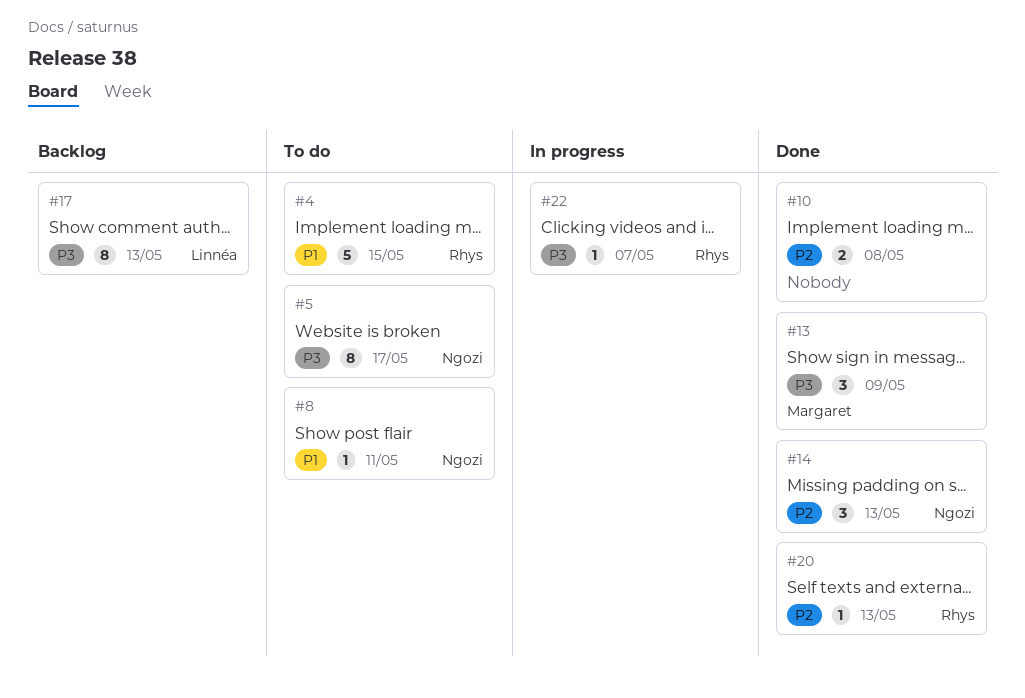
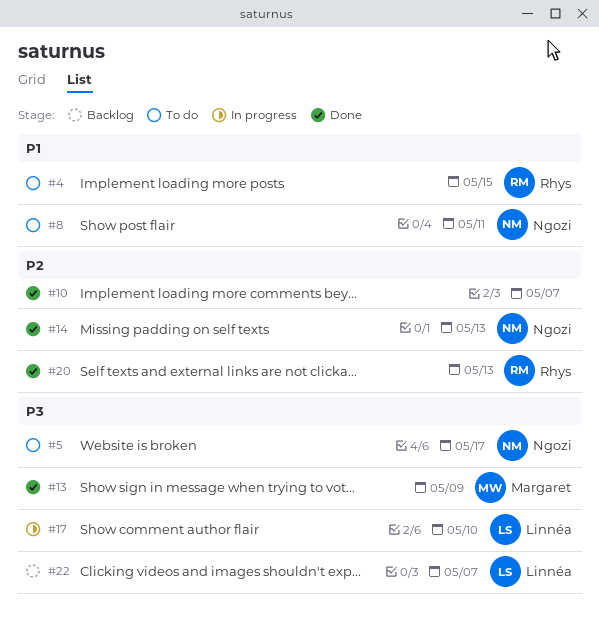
#10, due: May 8 -> May 7
#17, status: Backlog -> In progress
#17, due: May 13 -> May 10
#22, status: In progress -> Backlog
#22, owner: Rhys -> Linnéa

